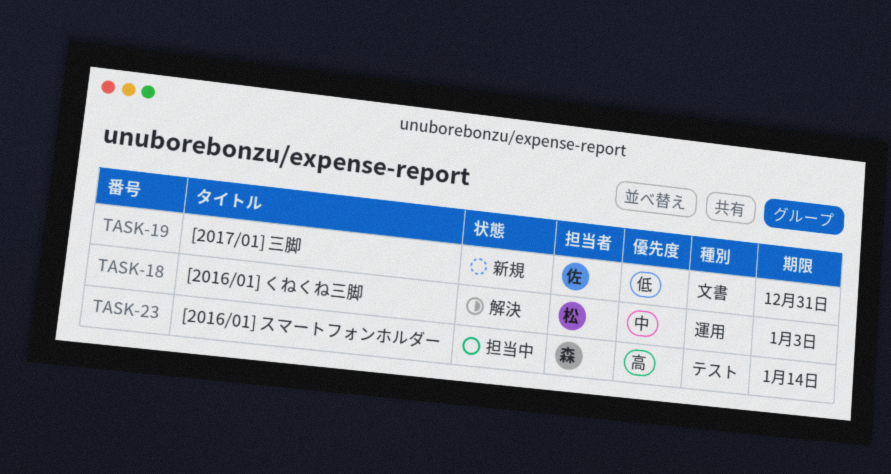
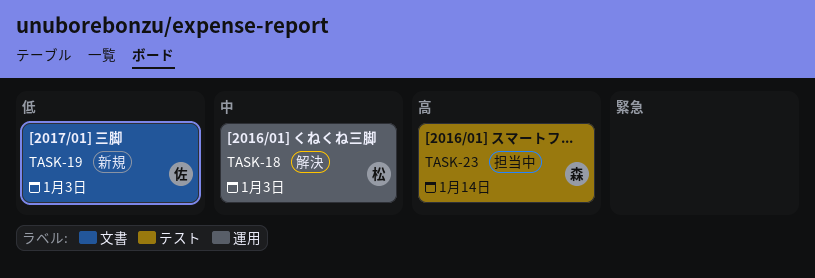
TASK-19, due: Dec 31 -> Jan 3

